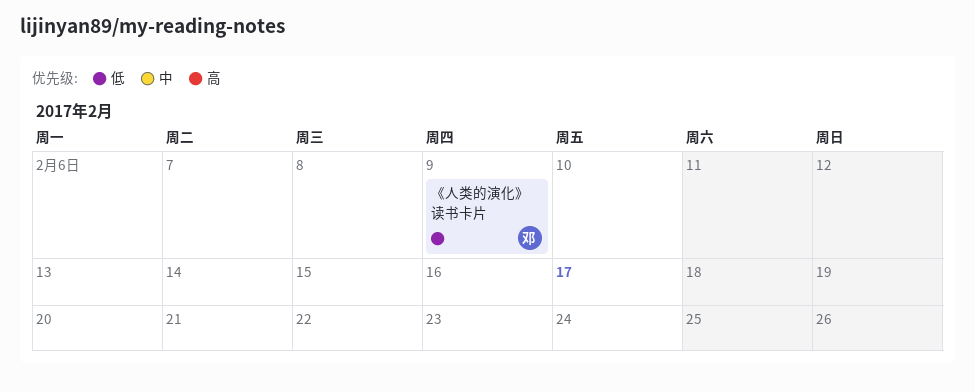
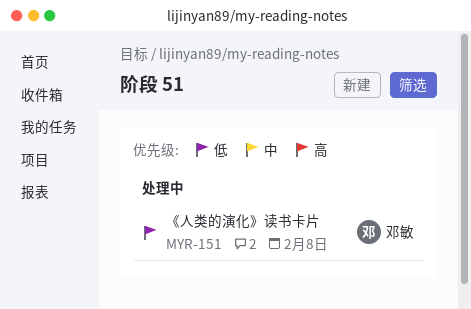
《人类的演化》读书卡片, due: Feb 9 -> Feb 8

